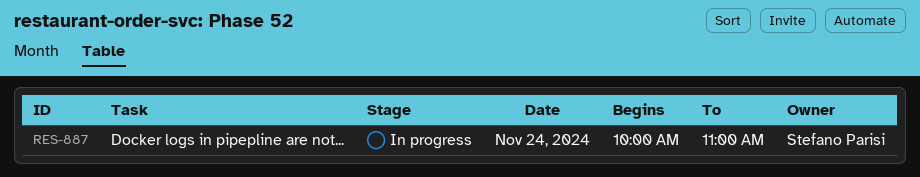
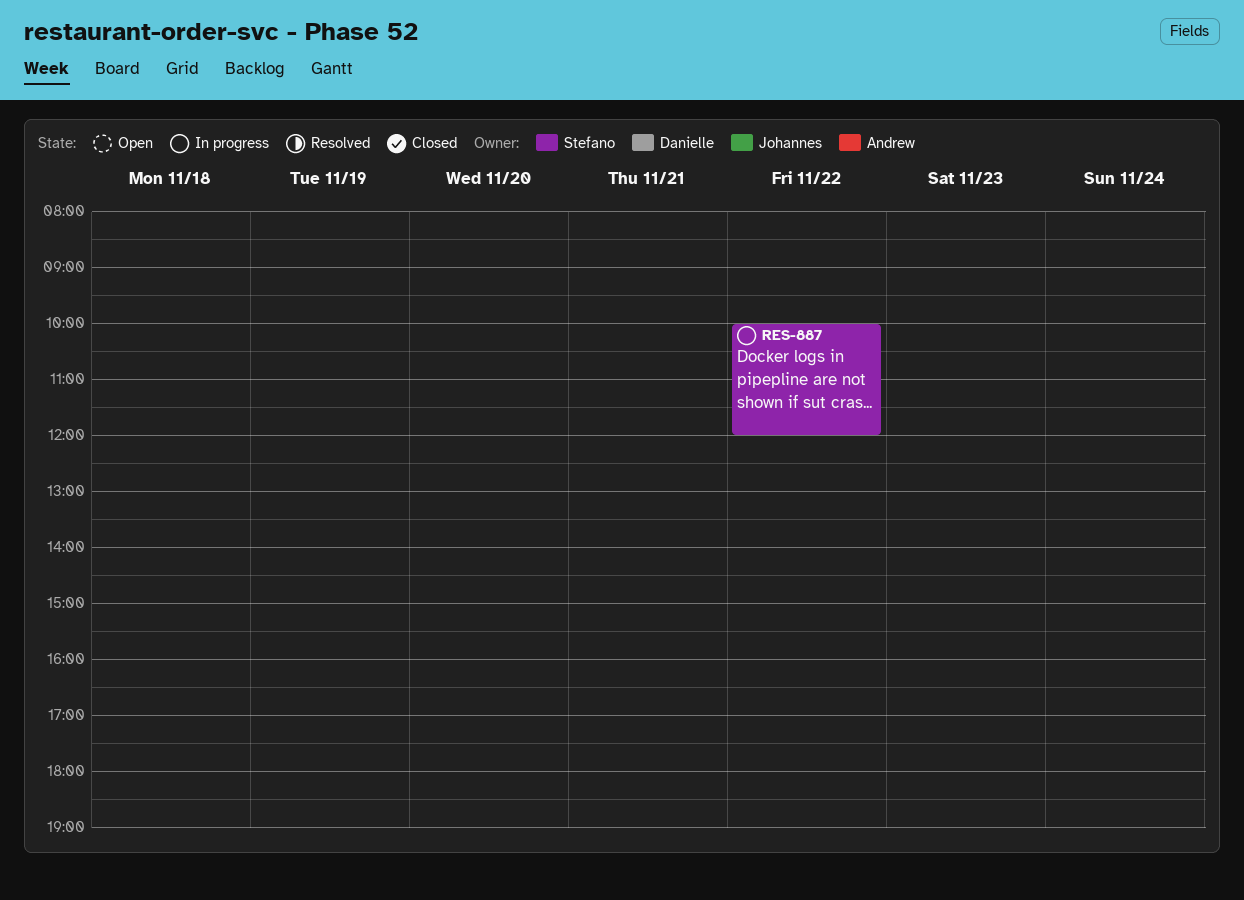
RES-887, day: Nov 24 -> Nov 22
RES-887, ends: 11:00 -> 12:00

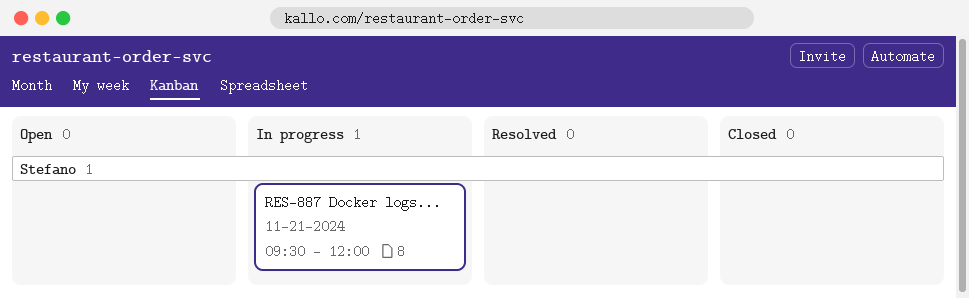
RES-887, day: Nov 22 -> Nov 21
RES-887, begins: 10:00 -> 09:30

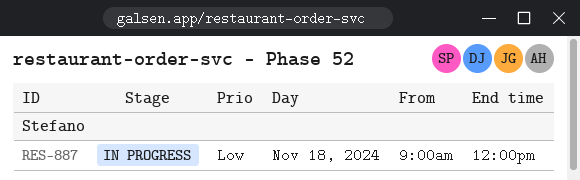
RES-887, day: Nov 21 -> Nov 18
RES-887, begins: 09:30 -> 09:00

